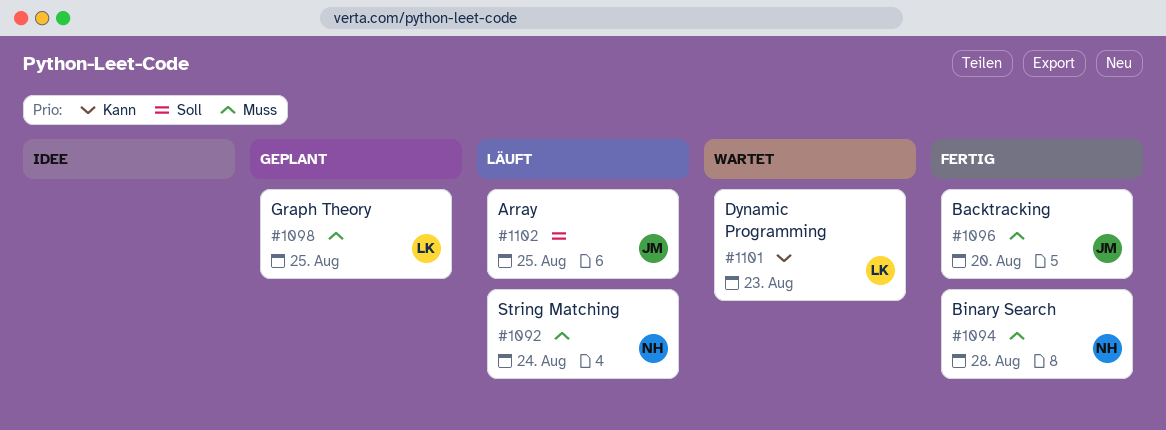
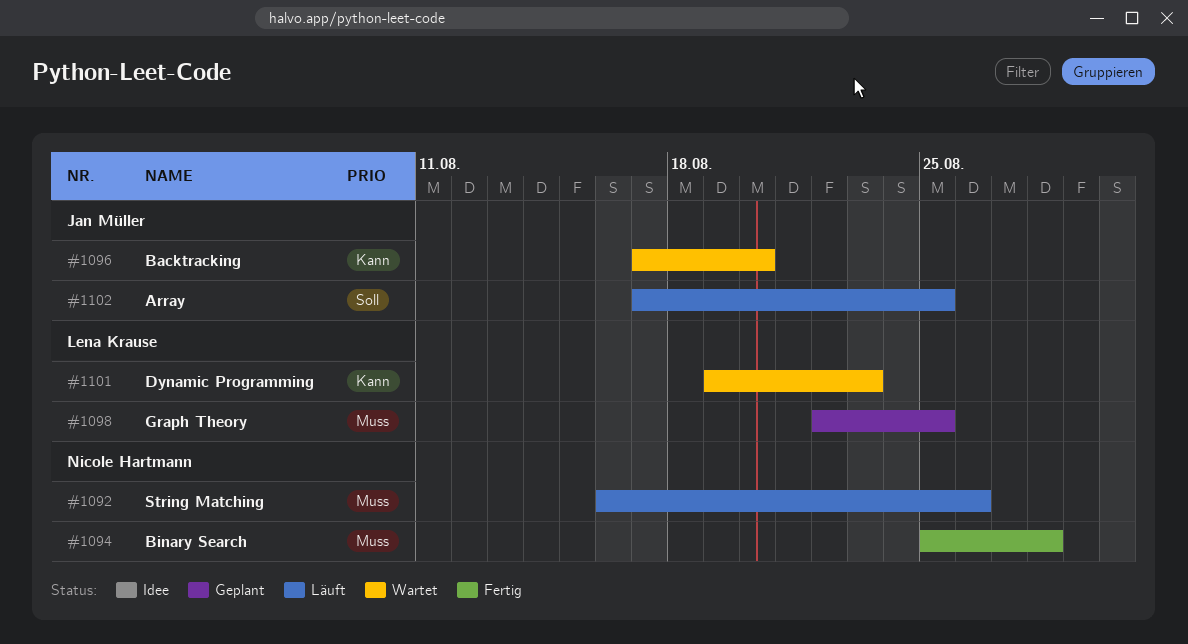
#1092, due: Aug 24 -> Aug 26
#1096, status: Fertig -> Wartet
#1096, priority: Muss -> Kann

